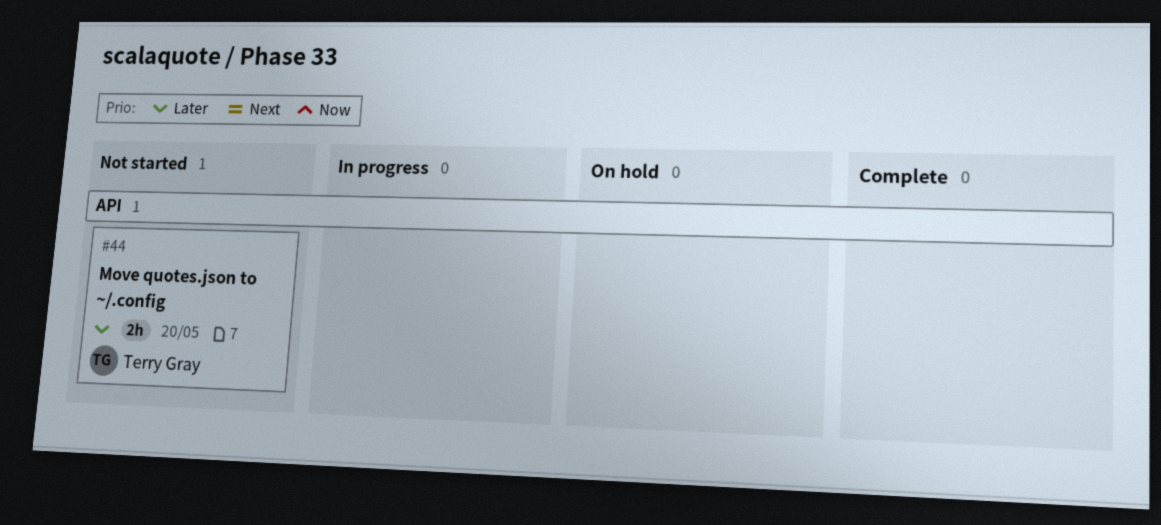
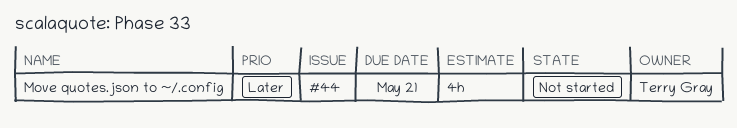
#44, estimate: 2h -> 4h
#44, due: May 20 -> May 21

